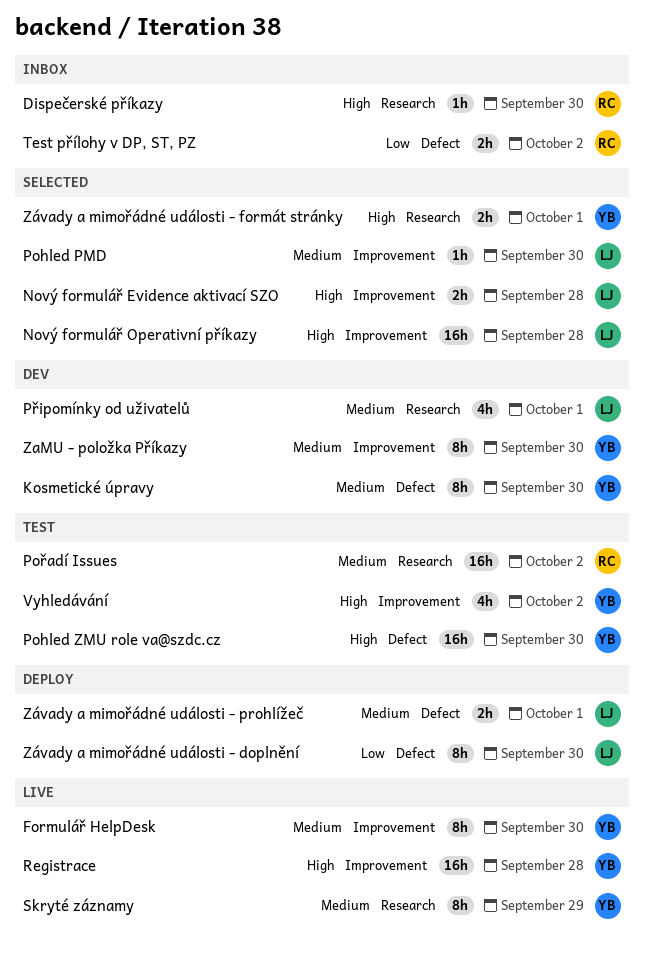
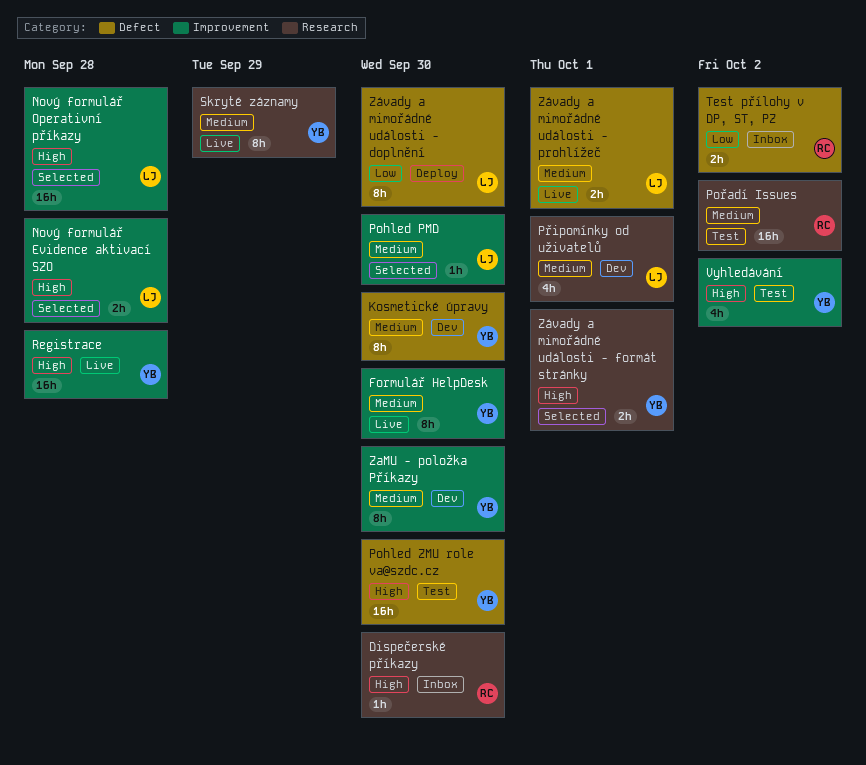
Závady a mimořádné události - prohlížeč, status: Deploy -> Live

